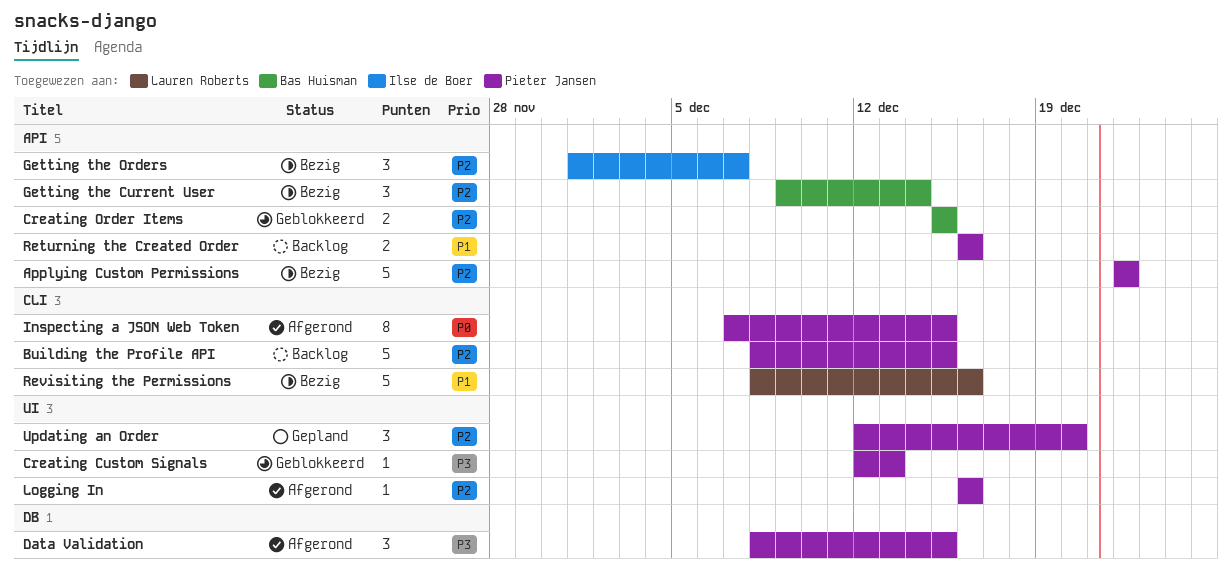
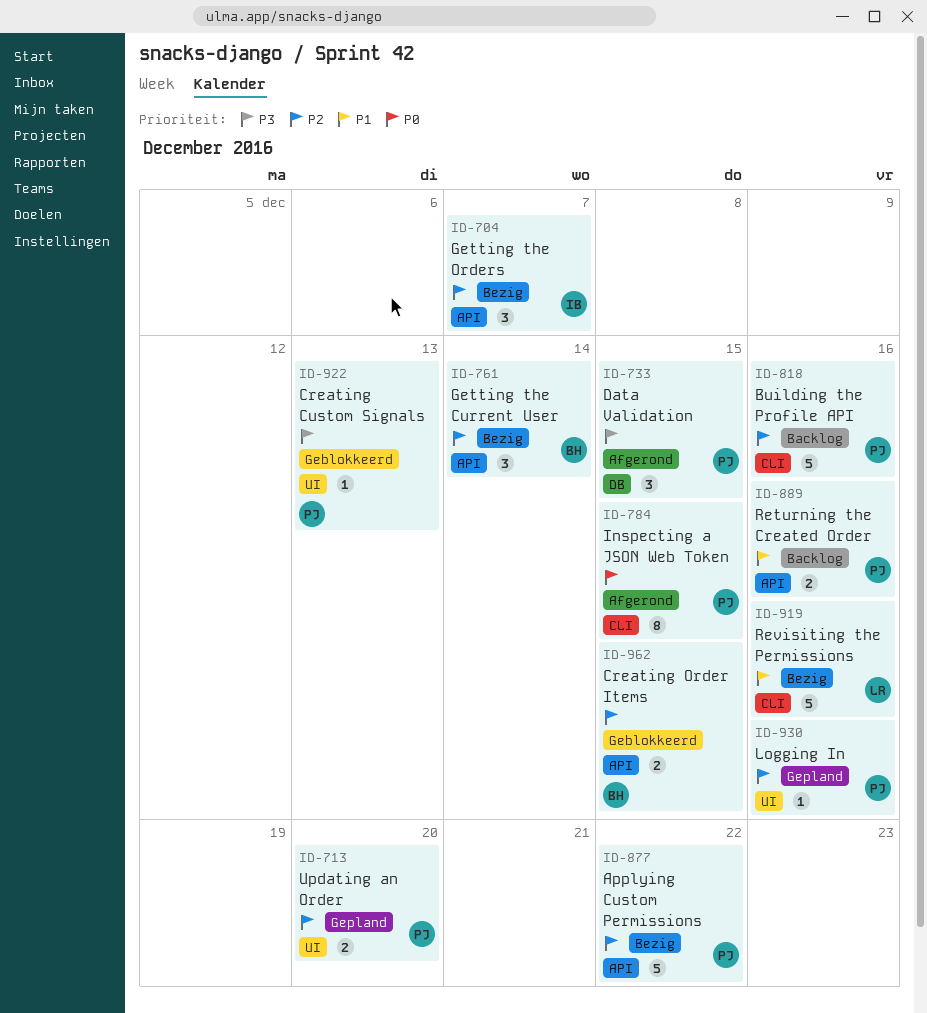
Building the Profile API, due: Dec 15 -> Dec 16
Logging In, status: Afgerond -> Gepland
Updating an Order, estimate: 3 -> 2

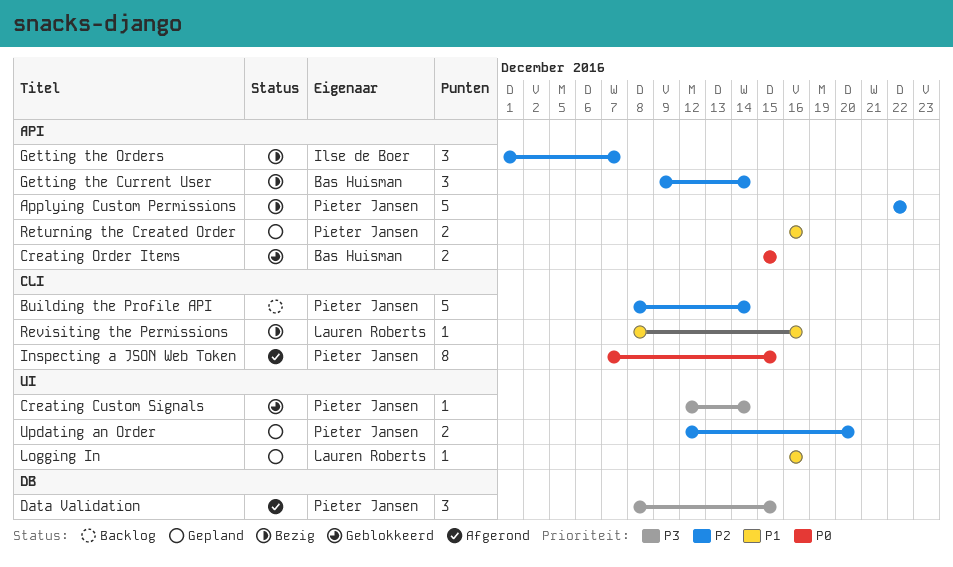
Building the Profile API, due: Dec 16 -> Dec 14
Creating Custom Signals, due: Dec 13 -> Dec 14
Creating Order Items, priority: P2 -> P0
Logging In, owner: Pieter Jansen -> Lauren Roberts
Logging In, priority: P2 -> P1
Returning the Created Order, status: Backlog -> Gepland
Revisiting the Permissions, estimate: 5 -> 1

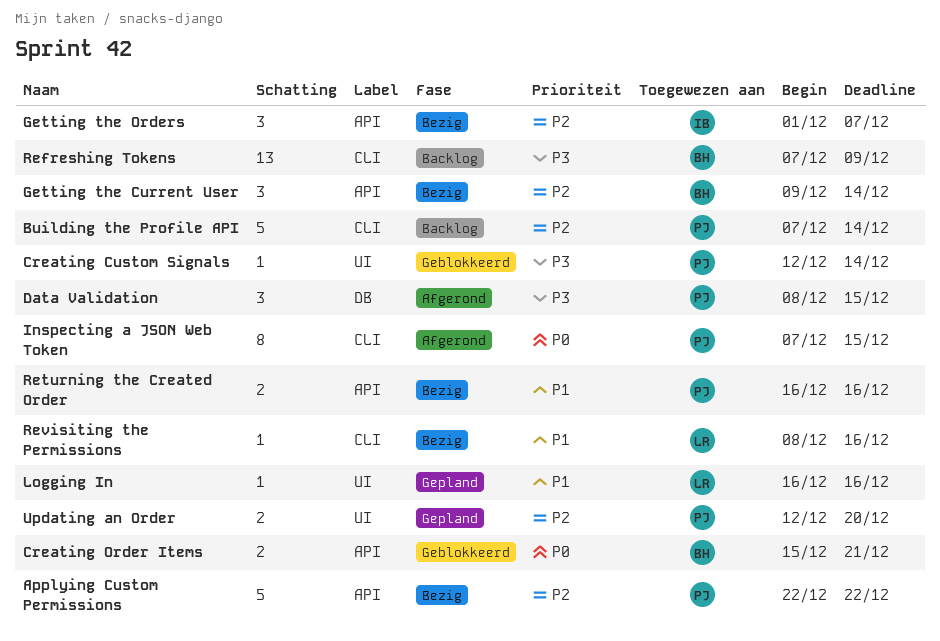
Building the Profile API, start: Dec 8 -> Dec 7
Creating Order Items, due: Dec 15 -> Dec 21
Refreshing Tokens: none -> present
Returning the Created Order, status: Gepland -> Bezig

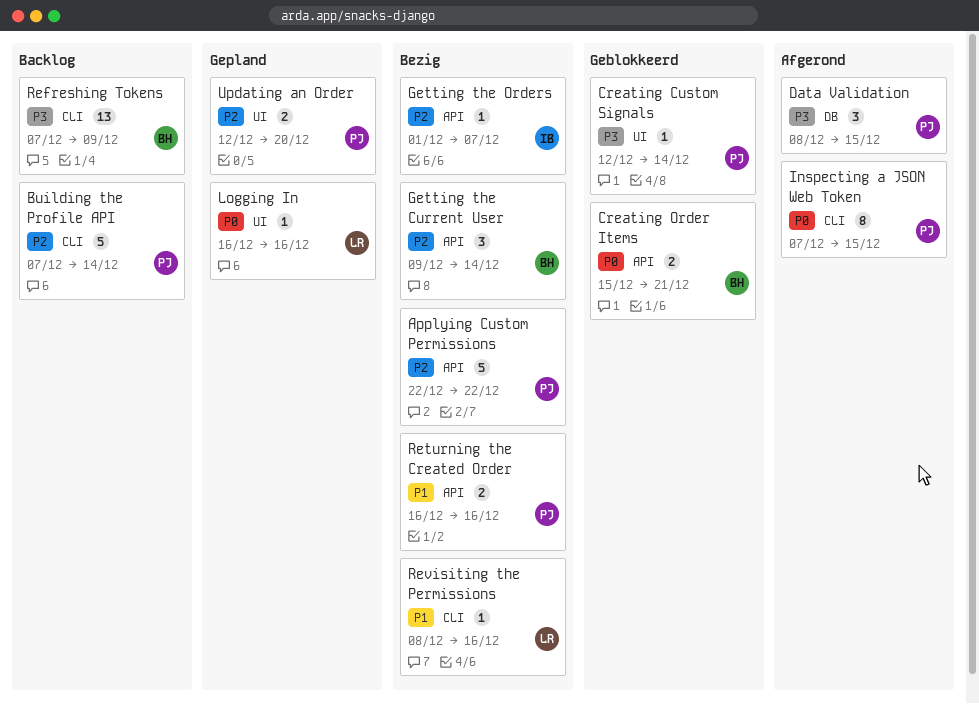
Getting the Orders, estimate: 3 -> 1
Logging In, priority: P1 -> P0

